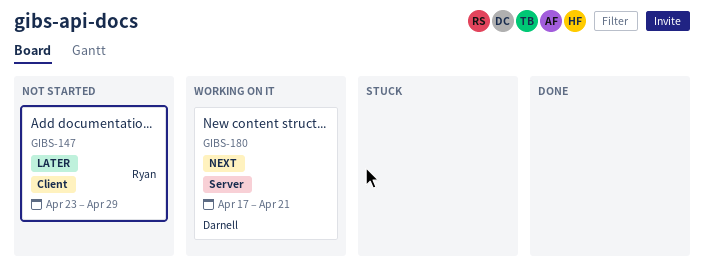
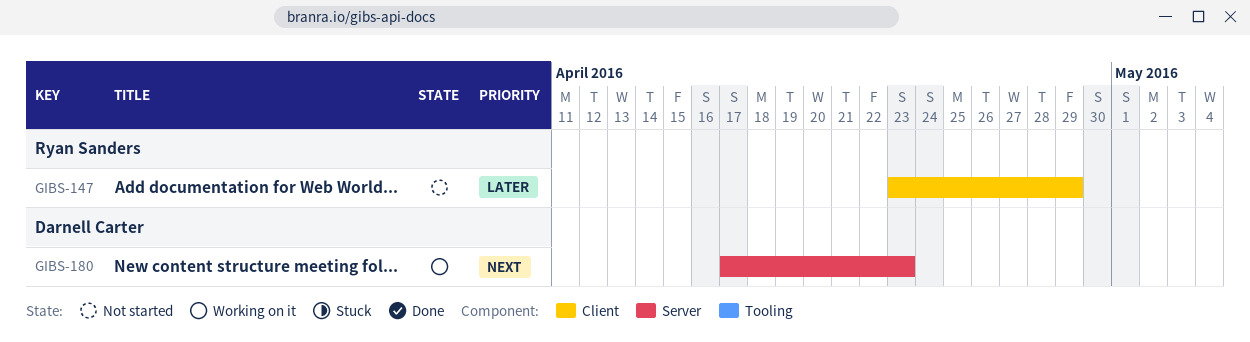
GIBS-180, due: Apr 21 -> Apr 23

